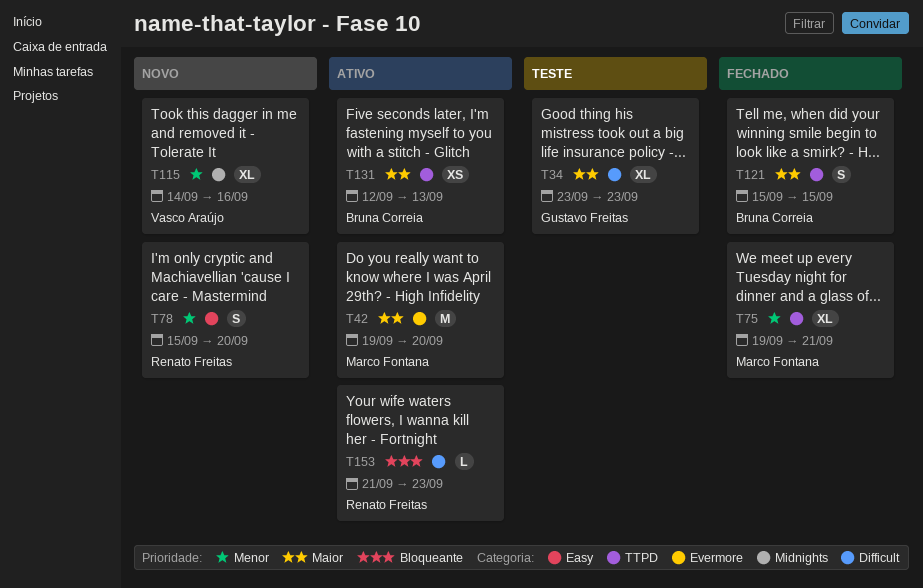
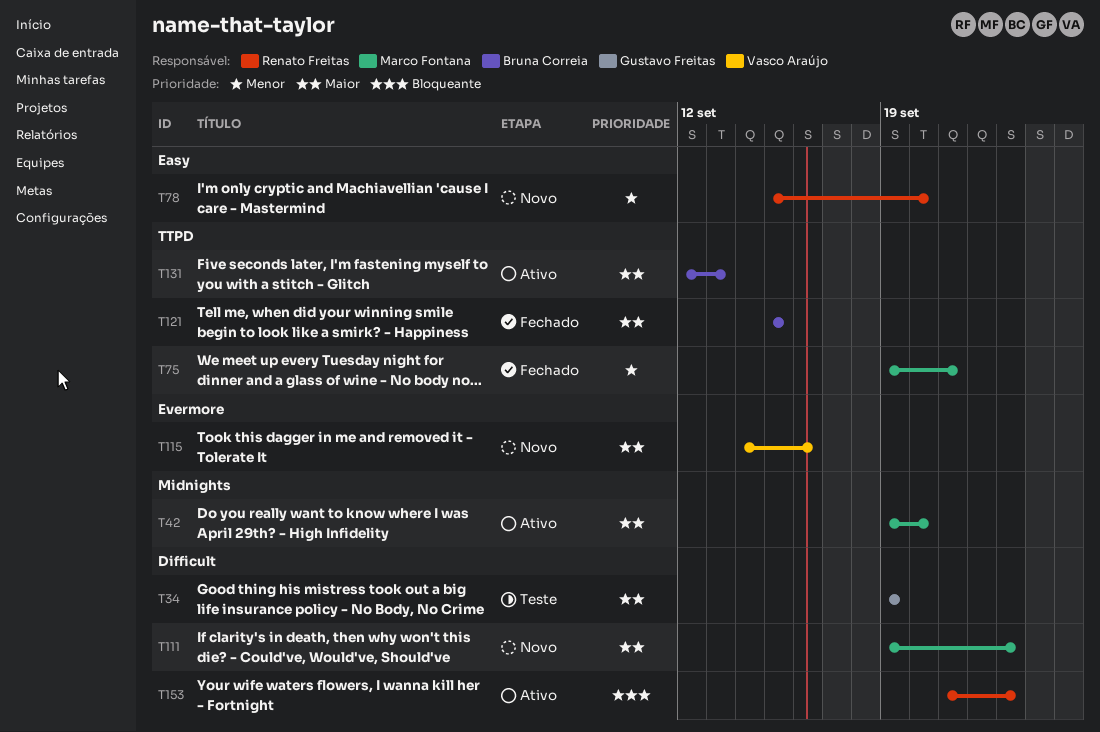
T34, start: Sep 23 -> Sep 19
T34, due: Sep 23 -> Sep 19
T42, label: Evermore -> Midnights
T111: none -> present
T115, priority: Menor -> Maior
T115, label: Midnights -> Evermore

